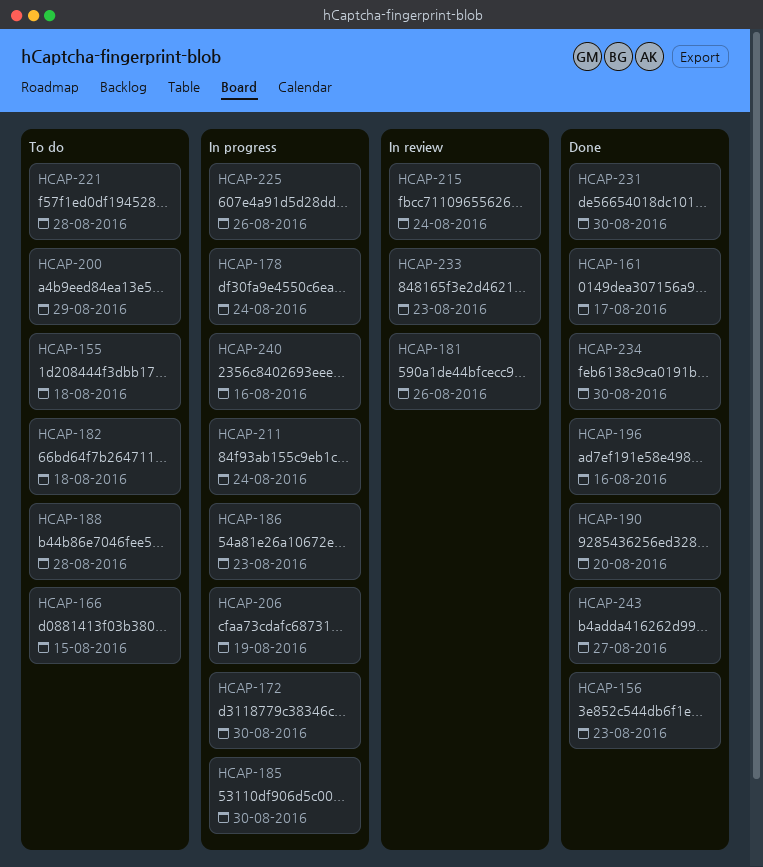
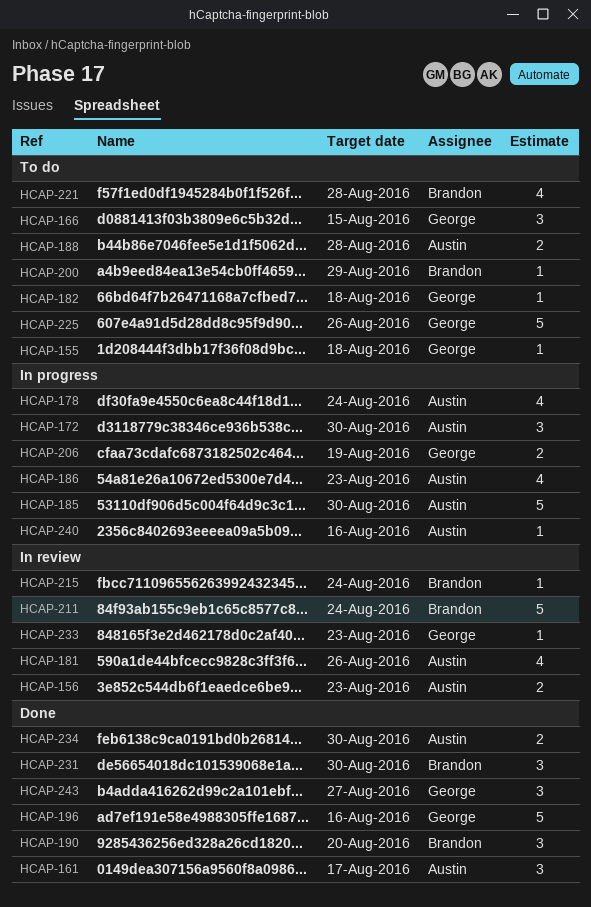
HCAP-156, status: Done -> In review
HCAP-211, status: In progress -> In review
HCAP-225, status: In progress -> To do

